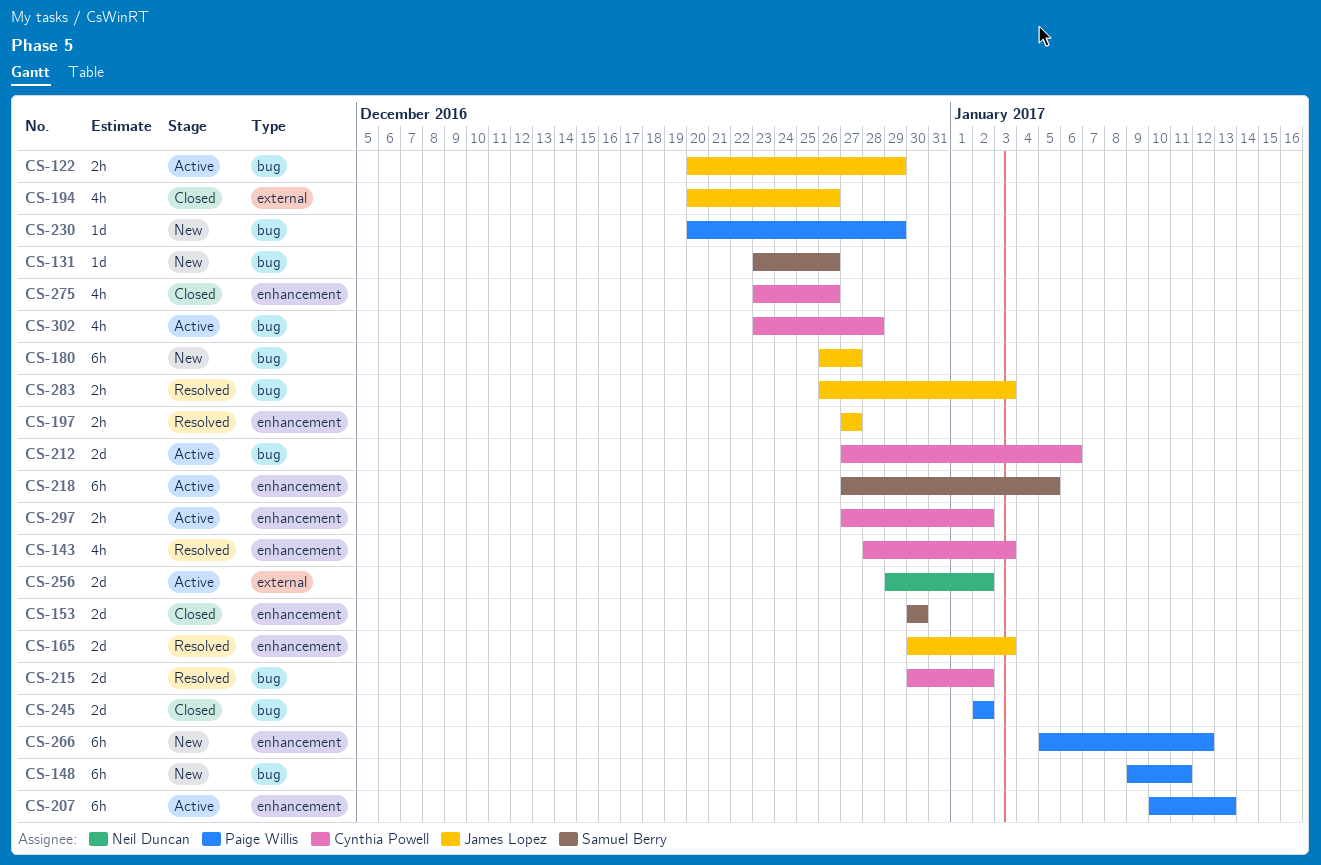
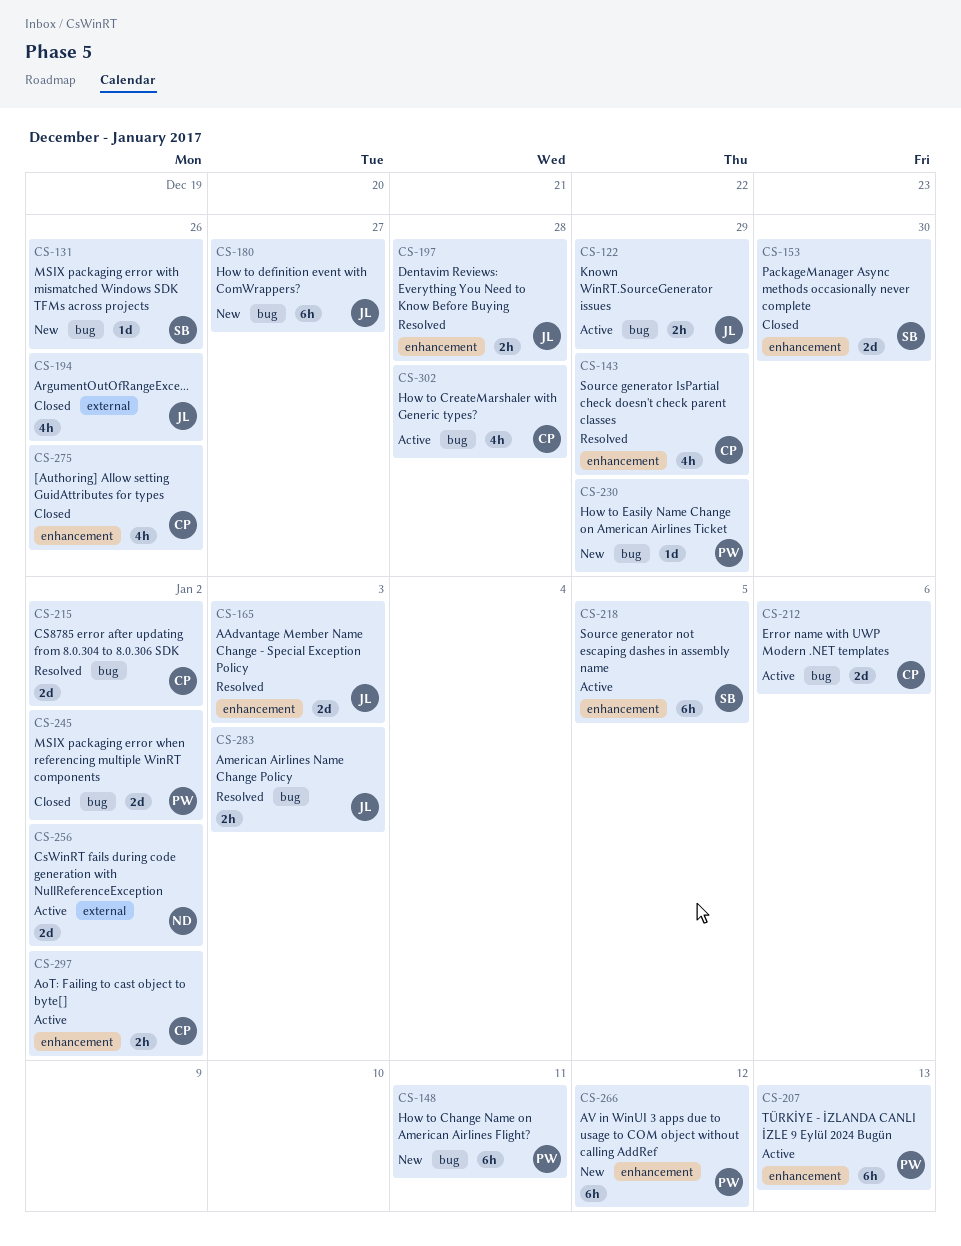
CS-143, due: Jan 3 -> Dec 29
CS-197, due: Dec 27 -> Dec 28

